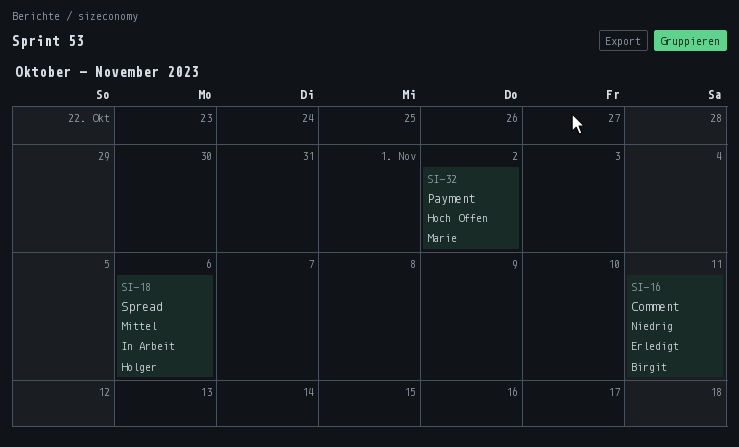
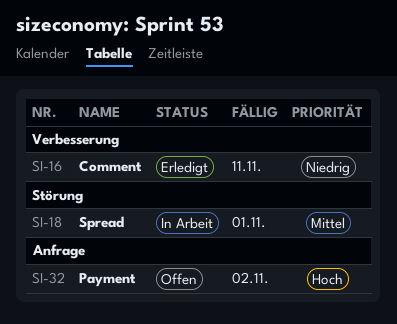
SI-18, due: Nov 6 -> Nov 1

